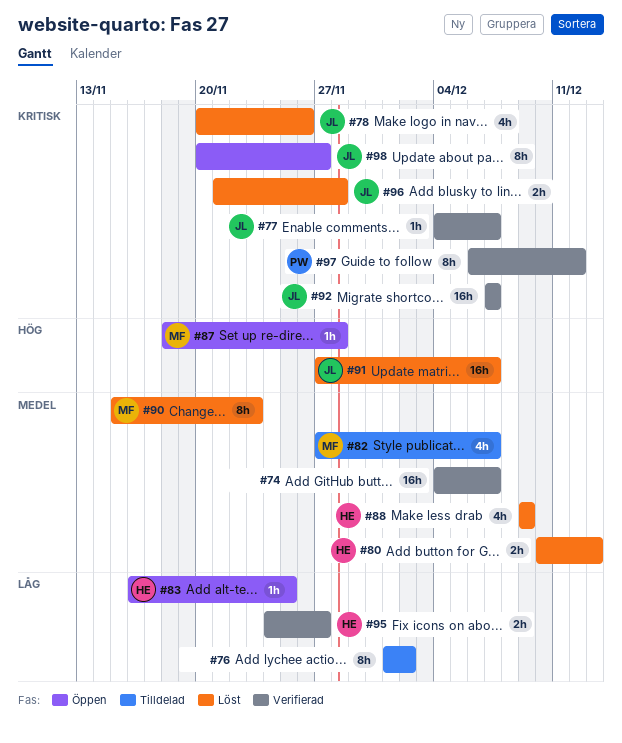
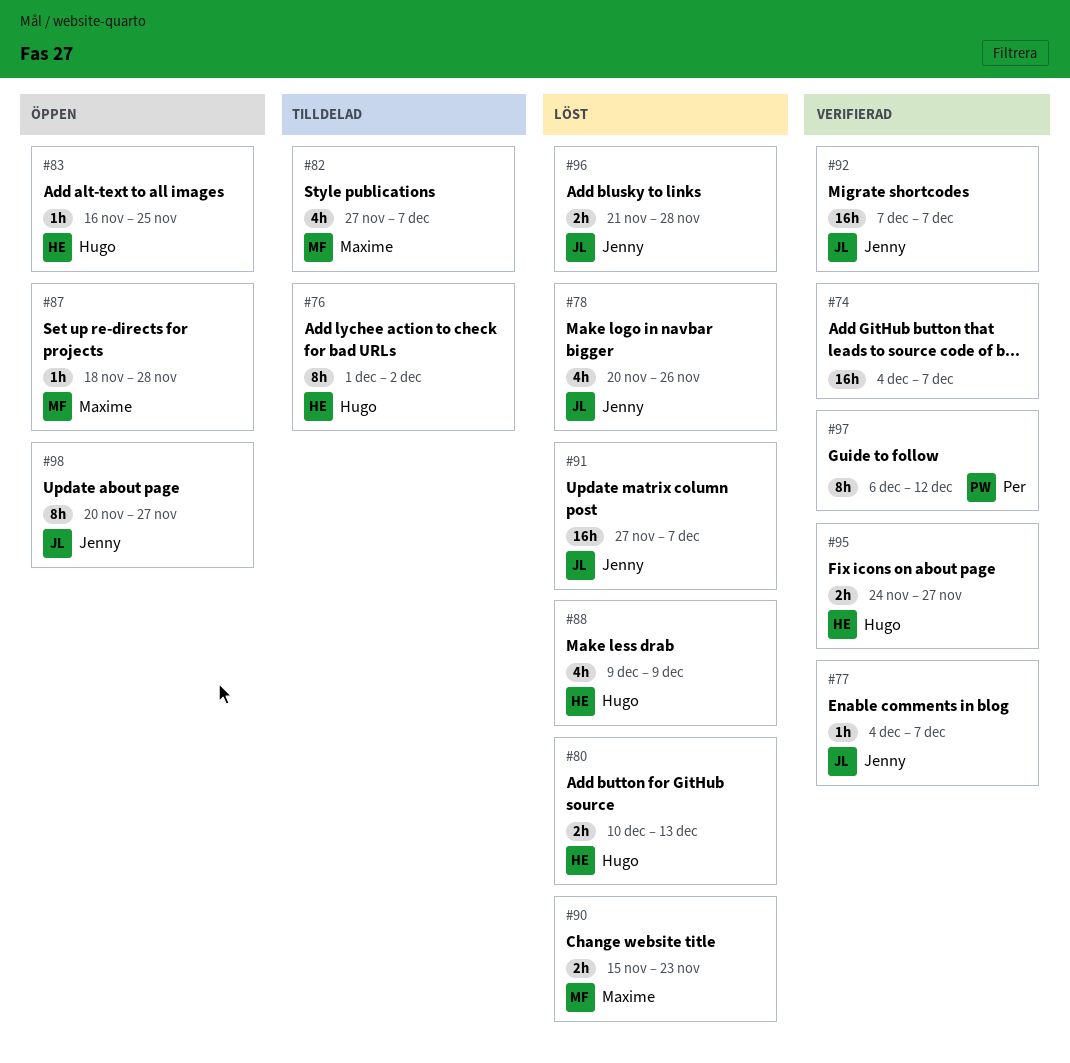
#76, owner: none -> Hugo
#90, estimate: 8h -> 2h

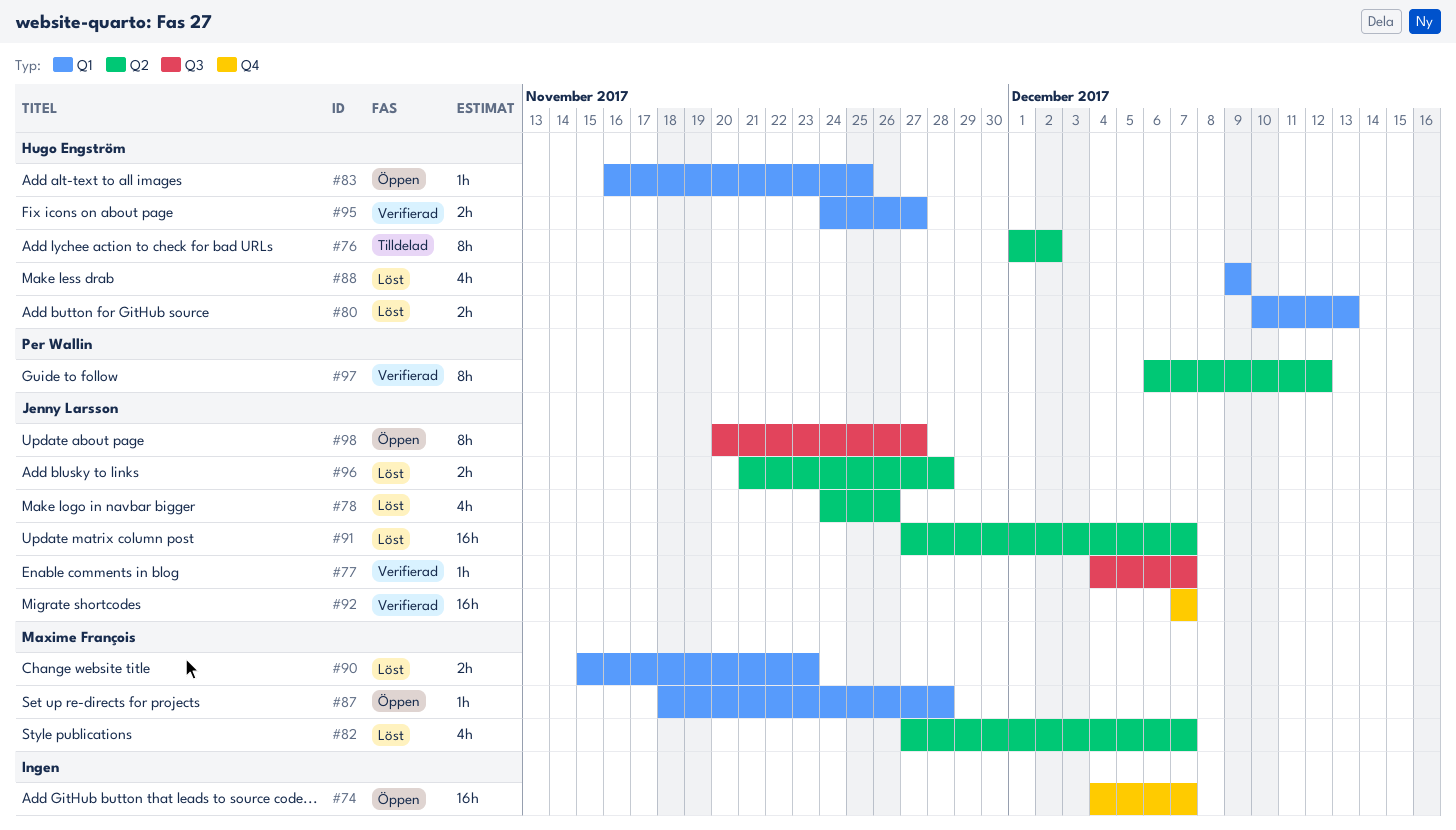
#74, status: Verifierad -> Öppen
#78, start: Nov 20 -> Nov 24
#82, status: Tilldelad -> Löst

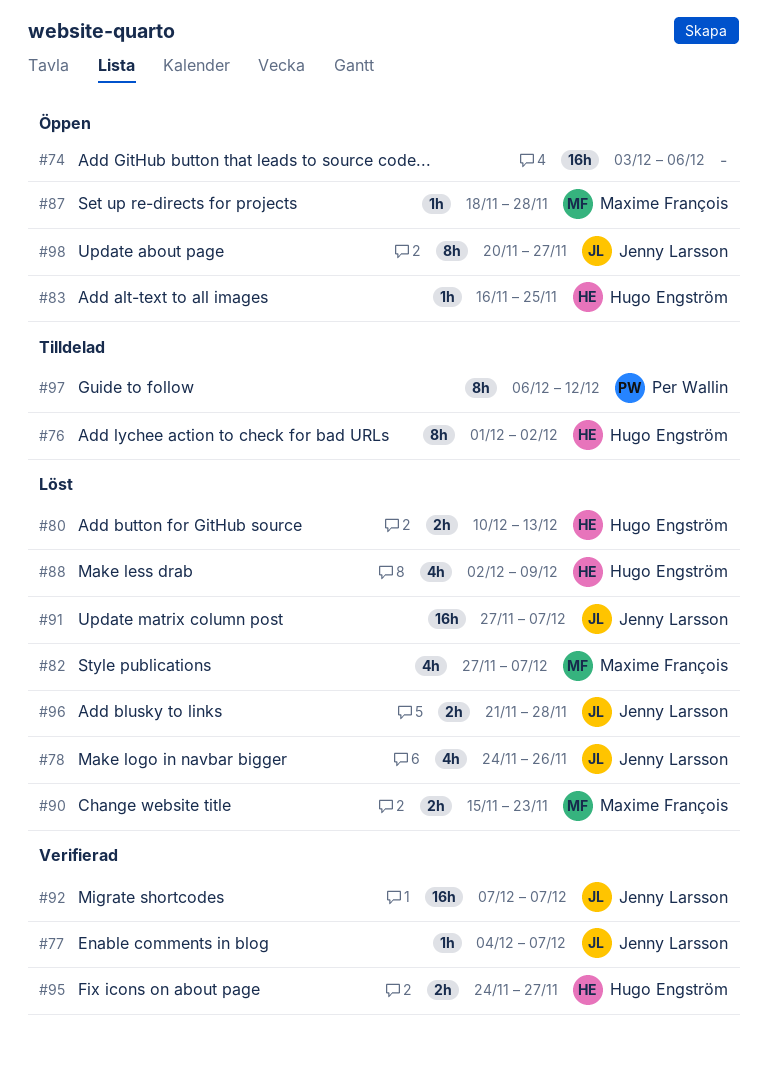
#74, start: Dec 4 -> Dec 3
#74, due: Dec 7 -> Dec 6
#88, start: Dec 9 -> Dec 2
#97, status: Verifierad -> Tilldelad

